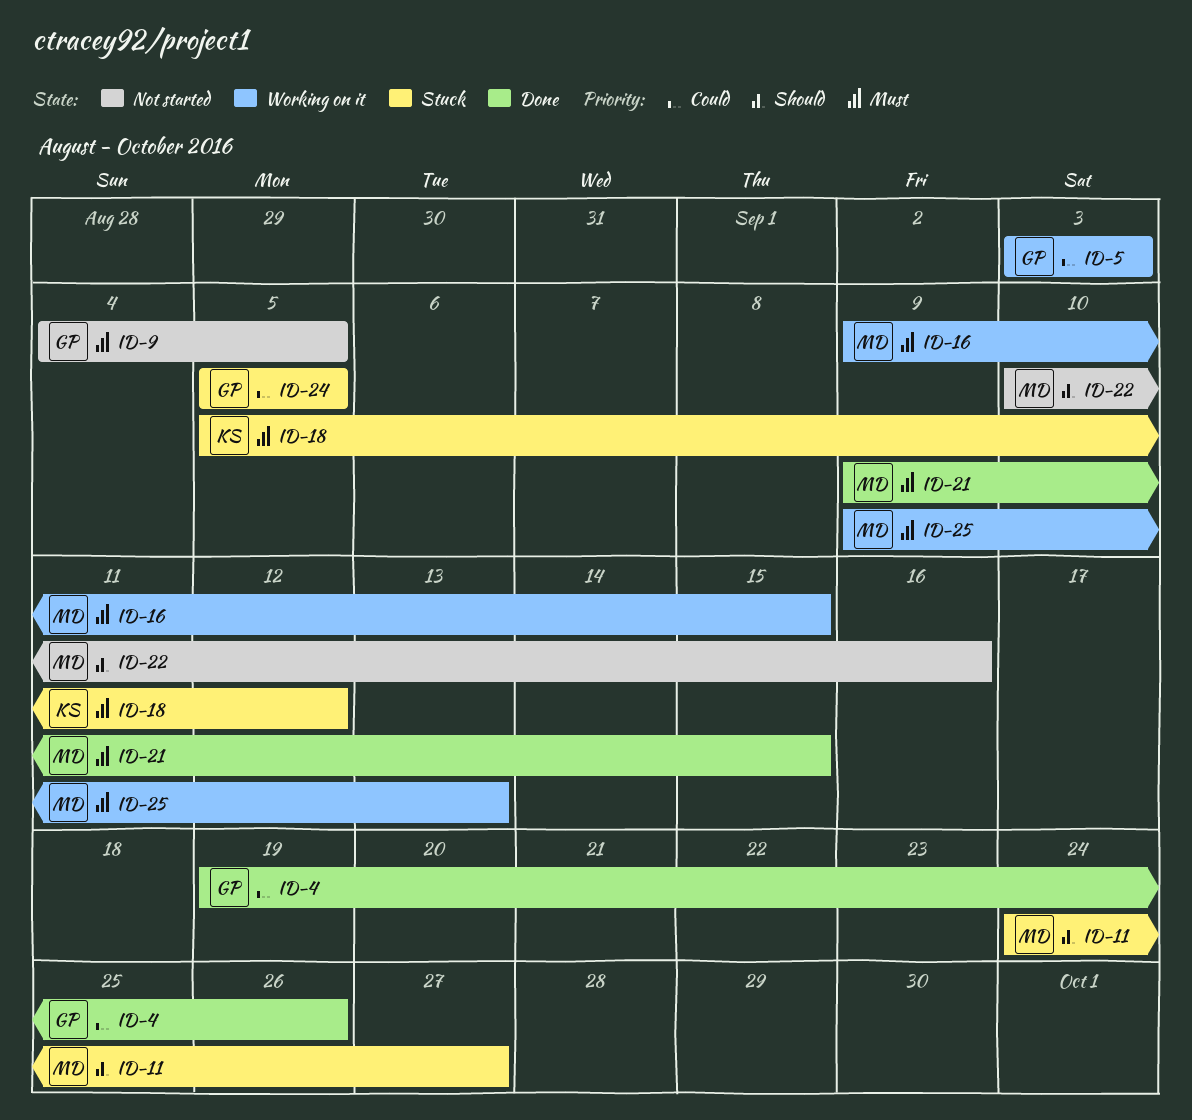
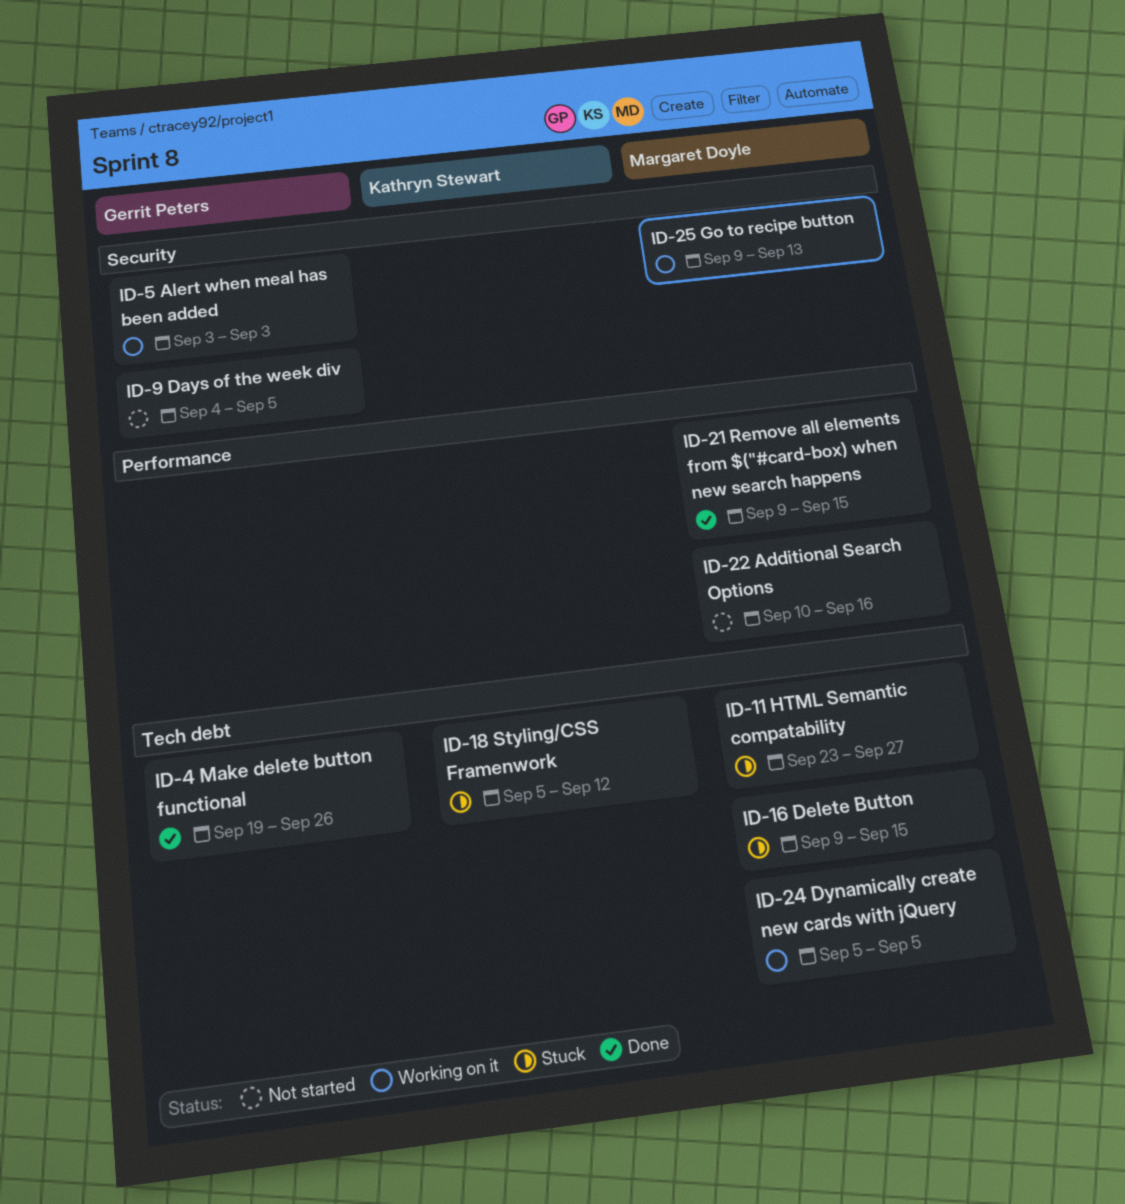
ID-11, start: Sep 24 -> Sep 23
ID-16, status: Working on it -> Stuck
ID-24, status: Stuck -> Working on it
ID-24, owner: Gerrit Peters -> Margaret Doyle

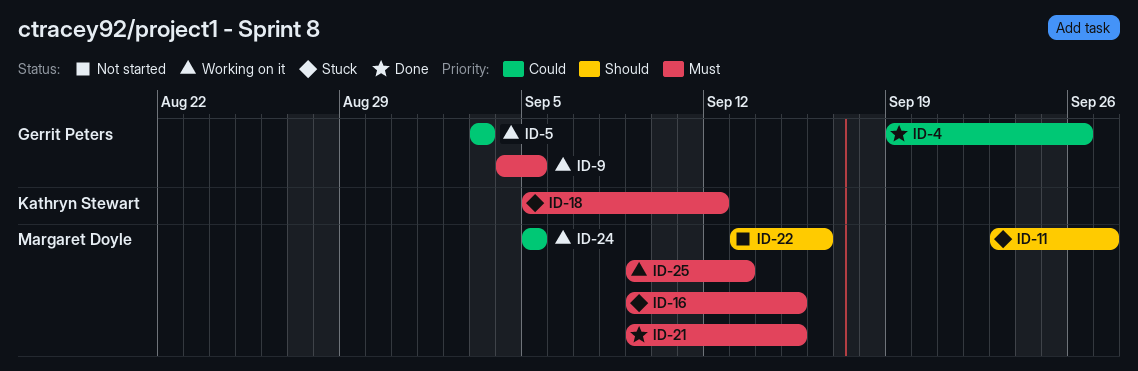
ID-9, status: Not started -> Working on it
ID-22, start: Sep 10 -> Sep 13

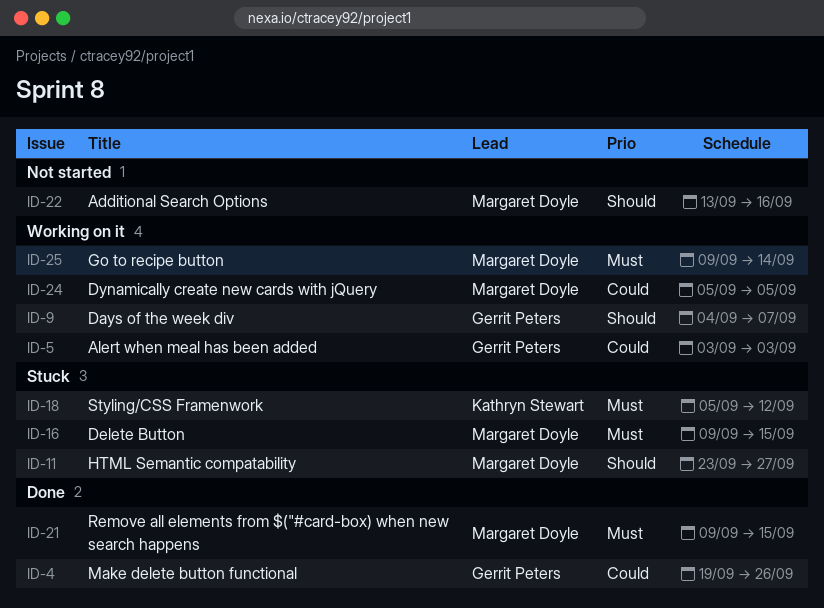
ID-9, priority: Must -> Should
ID-9, due: Sep 5 -> Sep 7
ID-25, due: Sep 13 -> Sep 14

